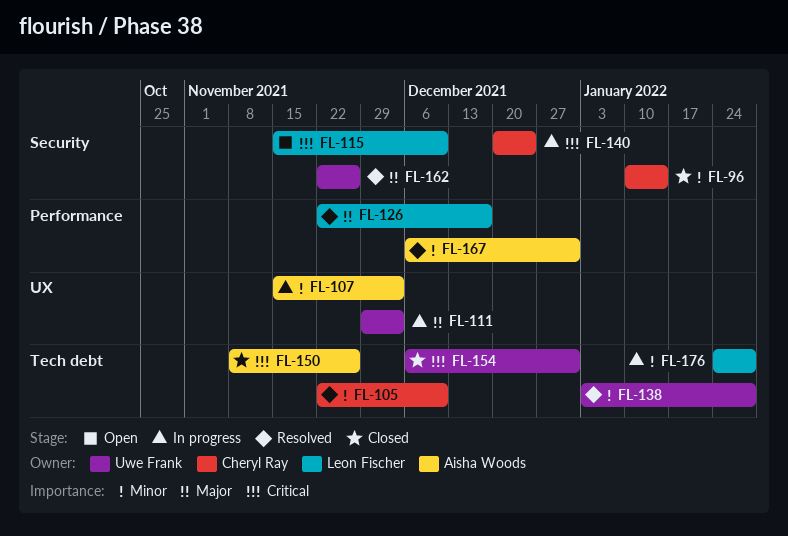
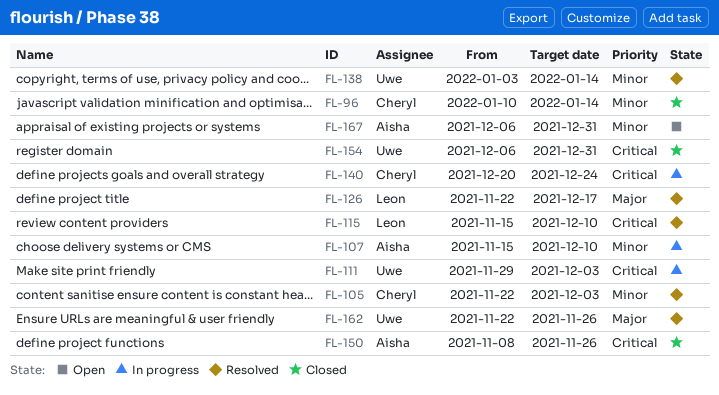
FL-105, due: Dec 10 -> Dec 3
FL-107, due: Dec 3 -> Dec 10
FL-111, priority: Major -> Critical
FL-115, status: Open -> Resolved
FL-138, due: Jan 28 -> Jan 14
FL-167, status: Resolved -> Open
FL-176: present -> none

